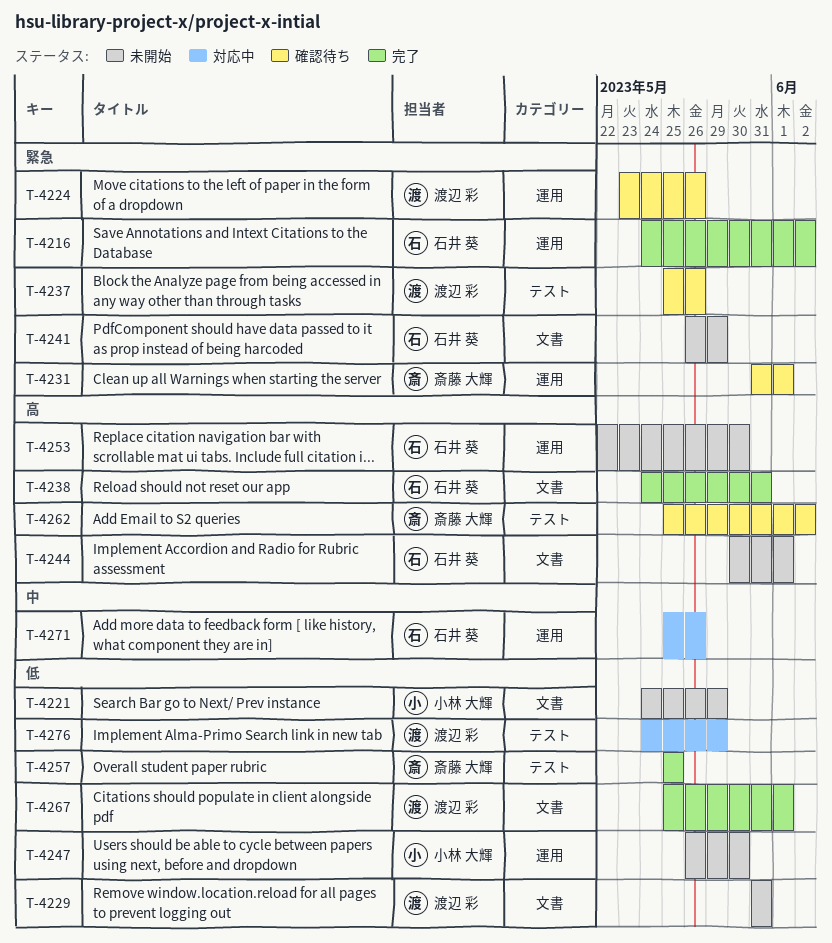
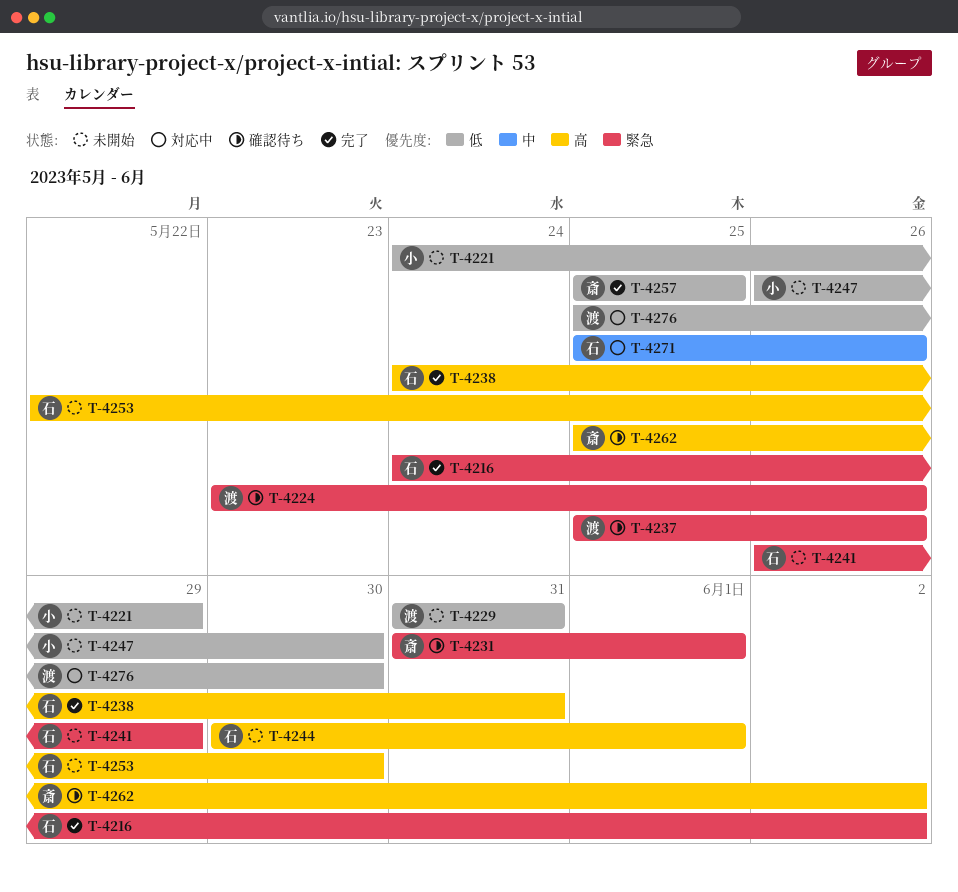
T-4267: present -> none
T-4276, start: May 24 -> May 25
T-4276, due: May 29 -> May 30

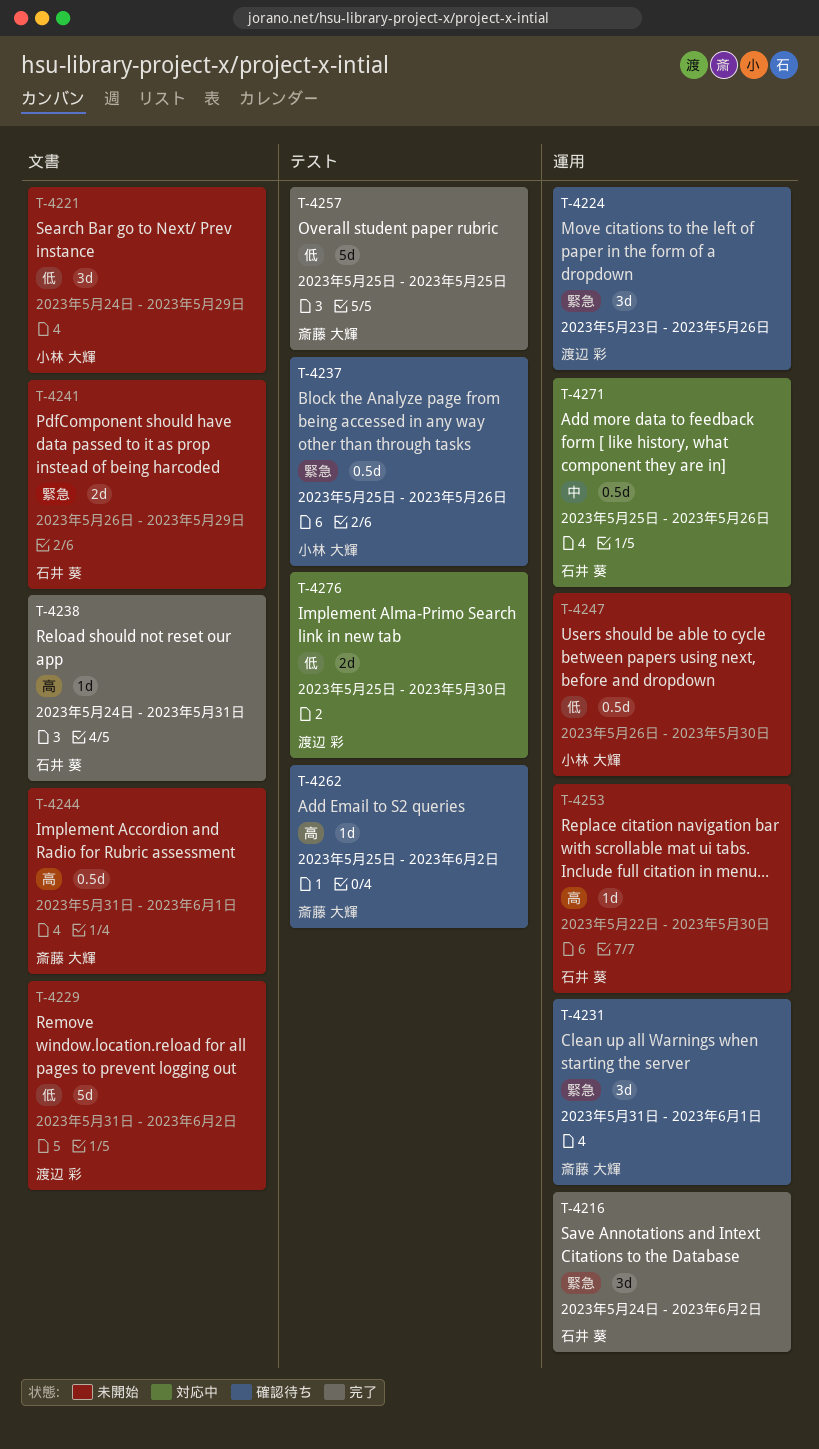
T-4229, due: May 31 -> Jun 2
T-4237, owner: 渡辺 彩 -> 小林 大輝
T-4244, owner: 石井 葵 -> 斎藤 大輝
T-4244, start: May 30 -> May 31

